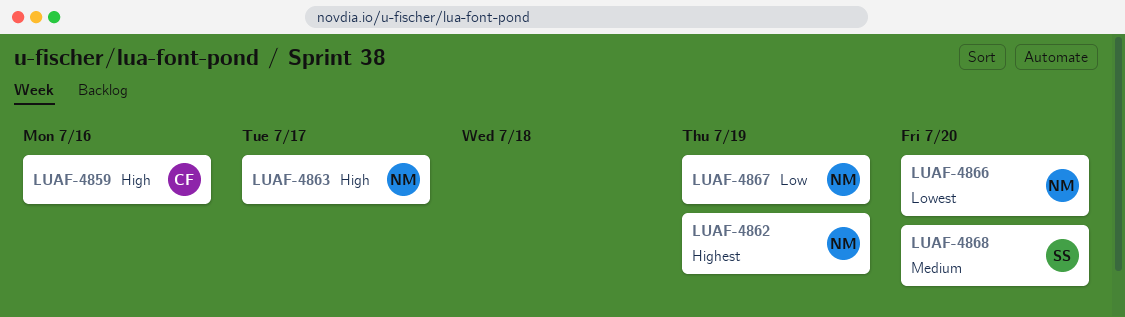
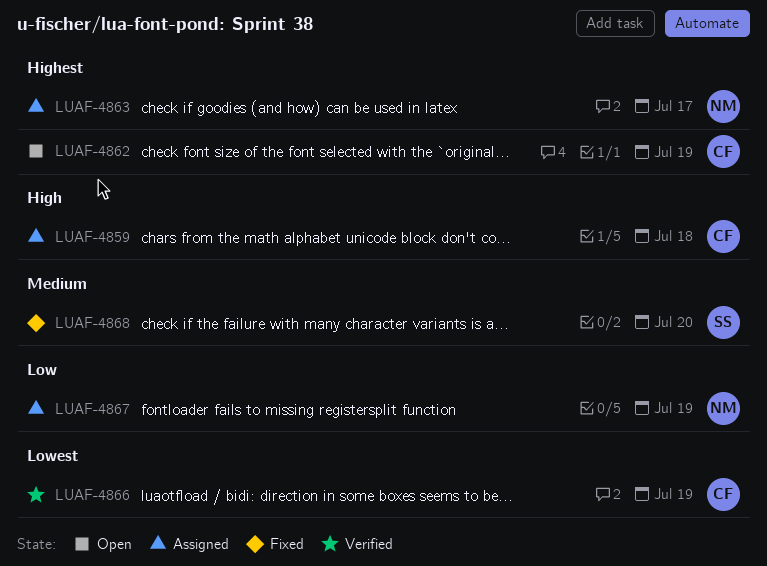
LUAF-4859, due: Jul 16 -> Jul 18
LUAF-4862, owner: NM -> CF
LUAF-4863, priority: High -> Highest
LUAF-4866, owner: NM -> CF
LUAF-4866, due: Jul 20 -> Jul 19

